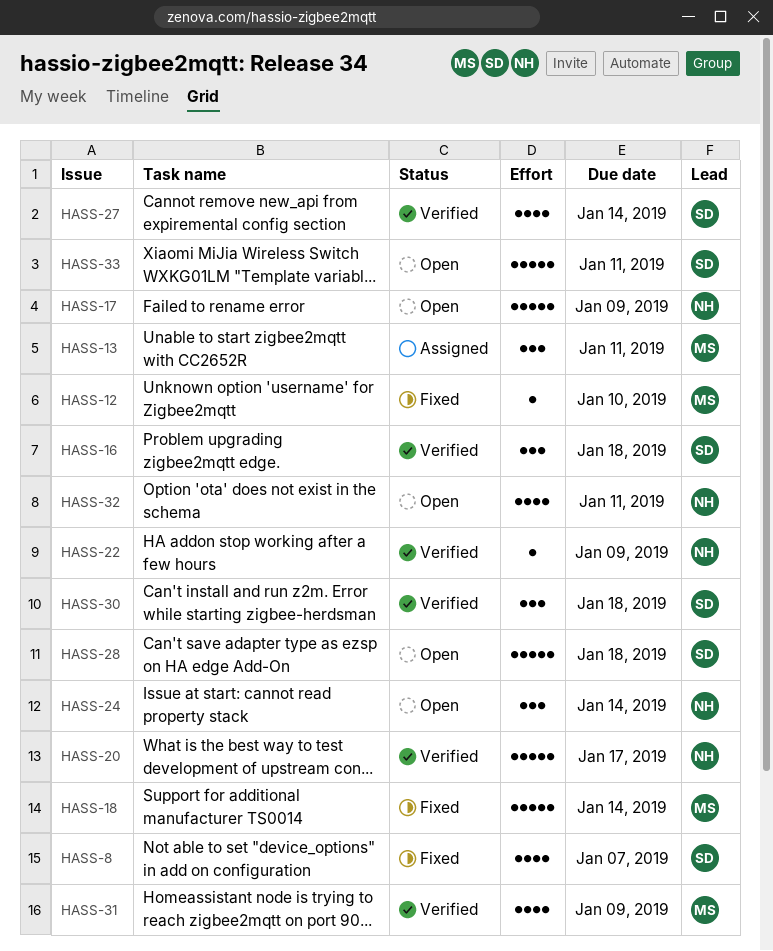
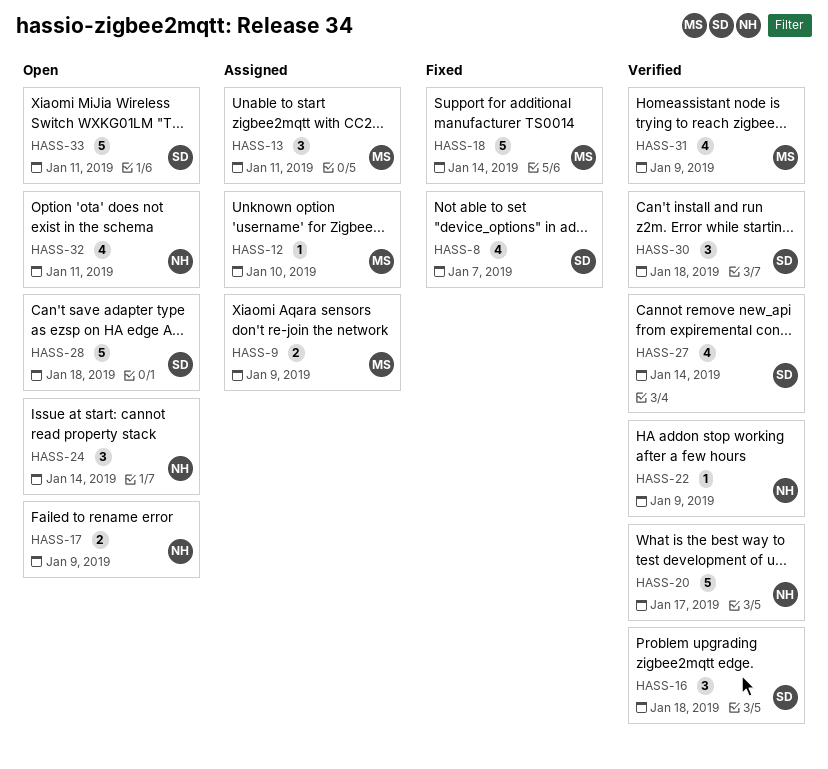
HASS-9: none -> present
HASS-12, status: Fixed -> Assigned
HASS-17, estimate: 5 -> 2

